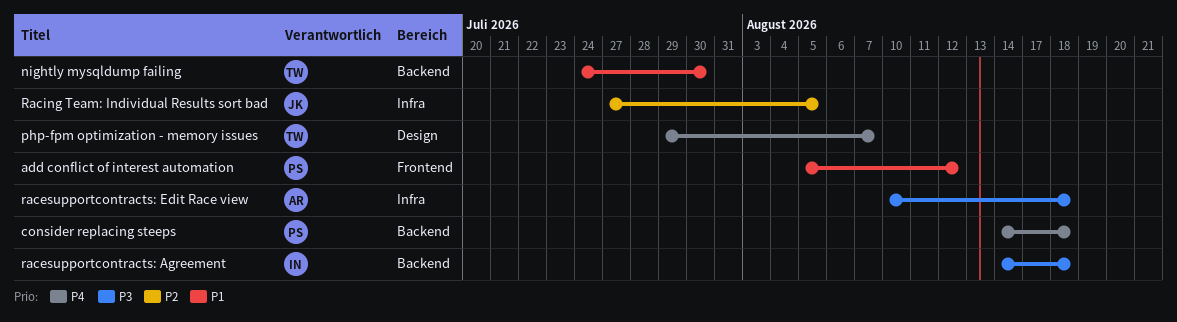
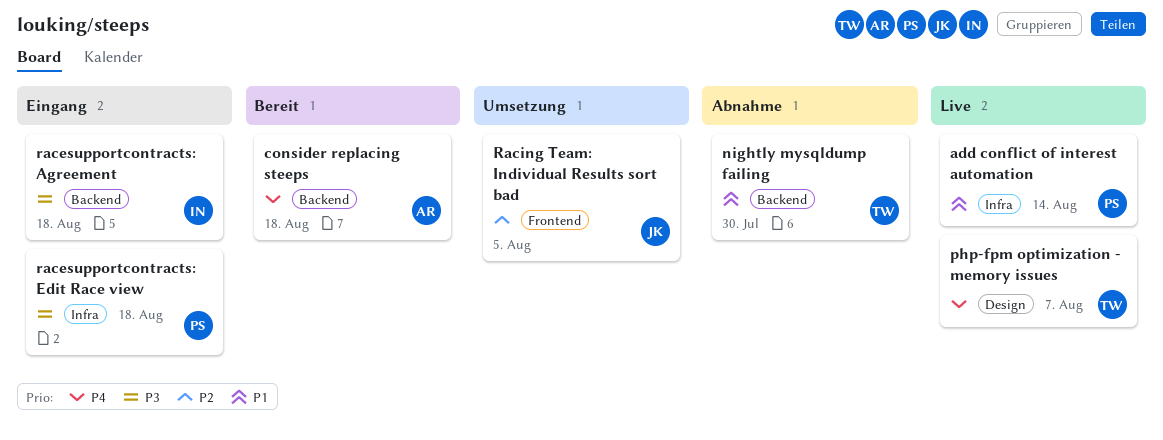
add conflict of interest automation, label: Frontend -> Infra
add conflict of interest automation, due: Aug 12 -> Aug 14
consider replacing steeps, owner: PS -> AR
racesupportcontracts: Edit Race view, owner: AR -> PS
Racing Team: Individual Results sort bad, label: Infra -> Frontend

